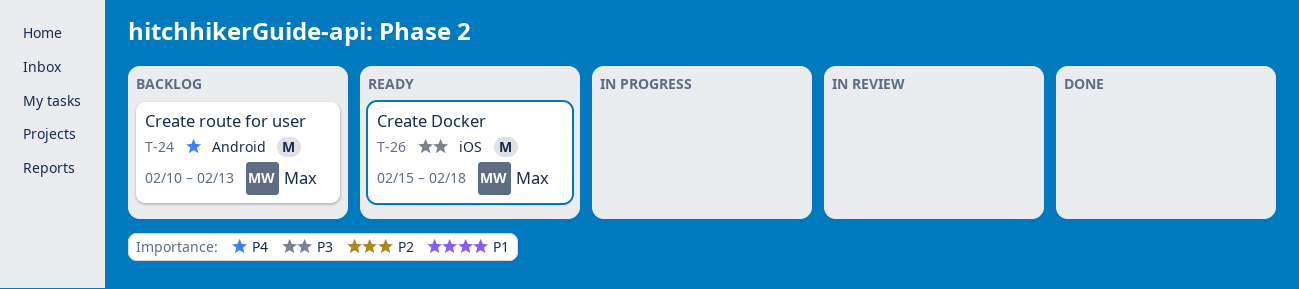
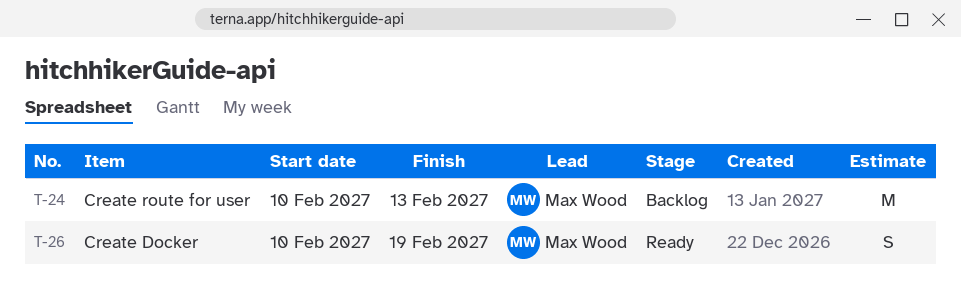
T-26, estimate: M -> S
T-26, start: Feb 15 -> Feb 10
T-26, due: Feb 18 -> Feb 19

